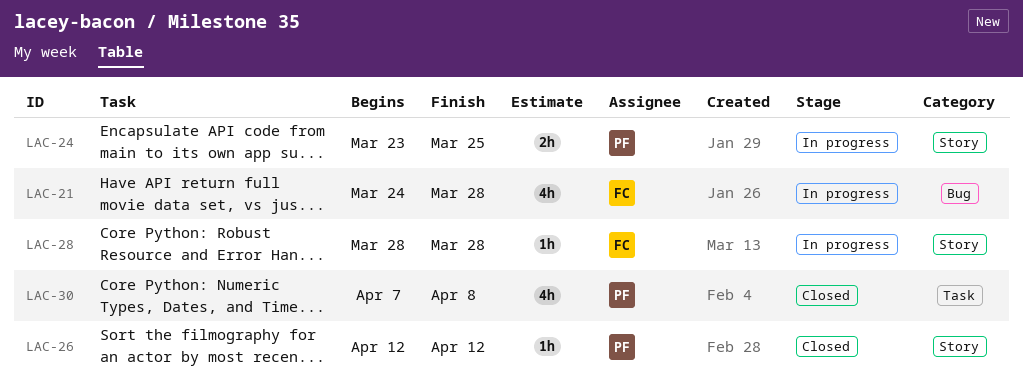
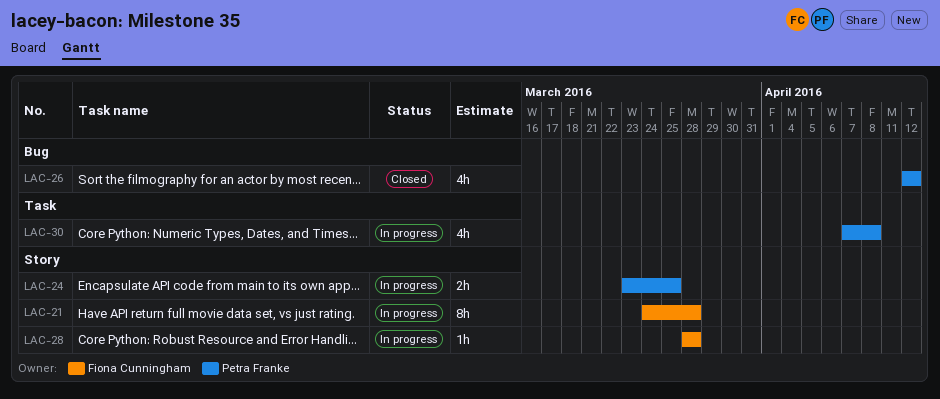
LAC-21, label: Bug -> Story
LAC-21, estimate: 4h -> 8h
LAC-26, label: Story -> Bug
LAC-26, estimate: 1h -> 4h
LAC-30, status: Closed -> In progress

